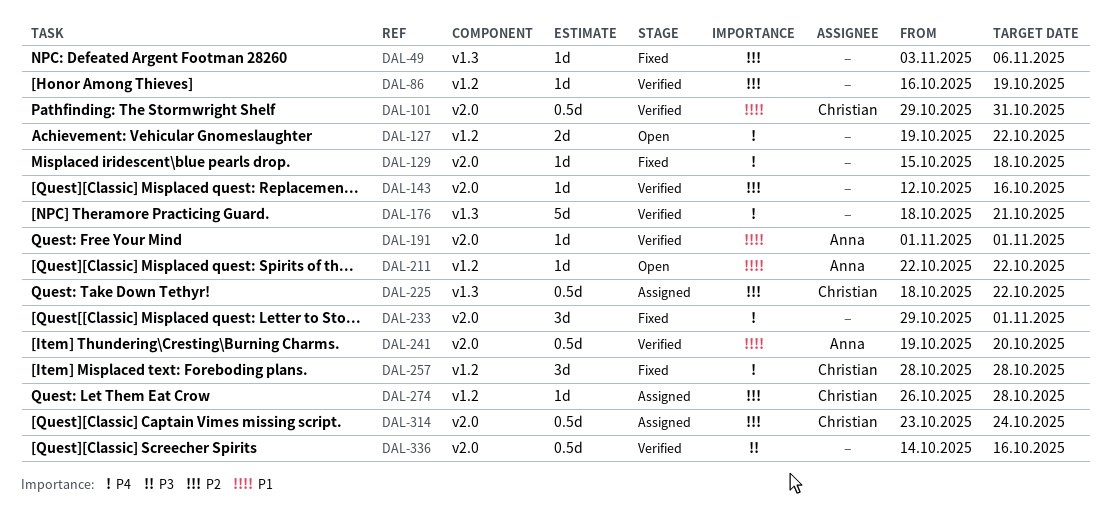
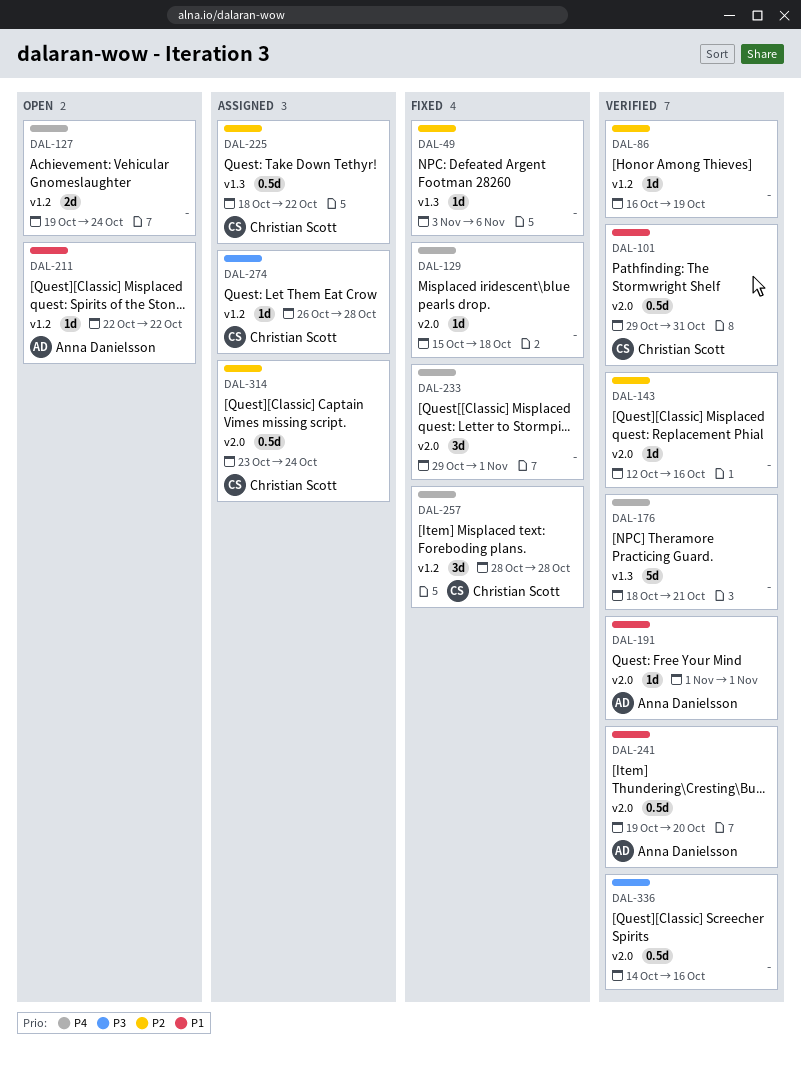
DAL-127, due: Oct 22 -> Oct 24
DAL-274, priority: P2 -> P3

